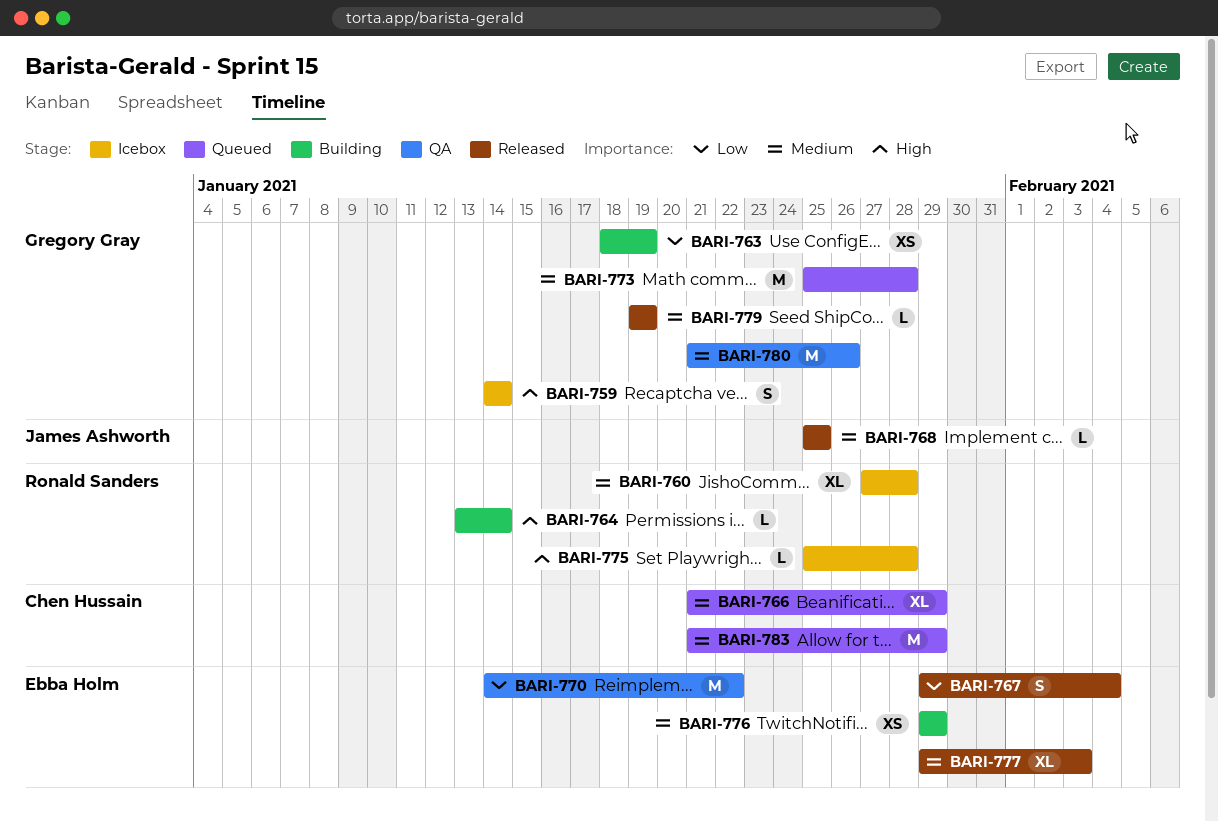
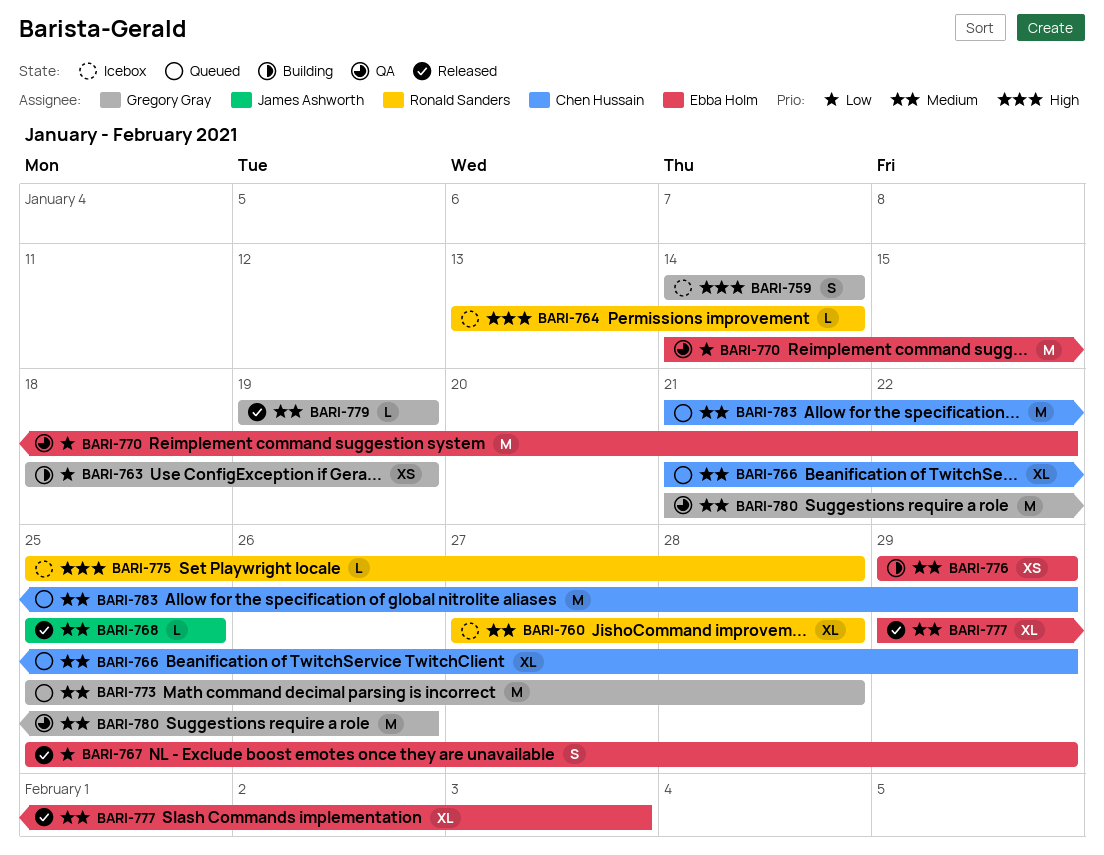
BARI-764, status: Building -> Icebox
BARI-767, start: Jan 29 -> Jan 25
BARI-767, due: Feb 4 -> Jan 29

